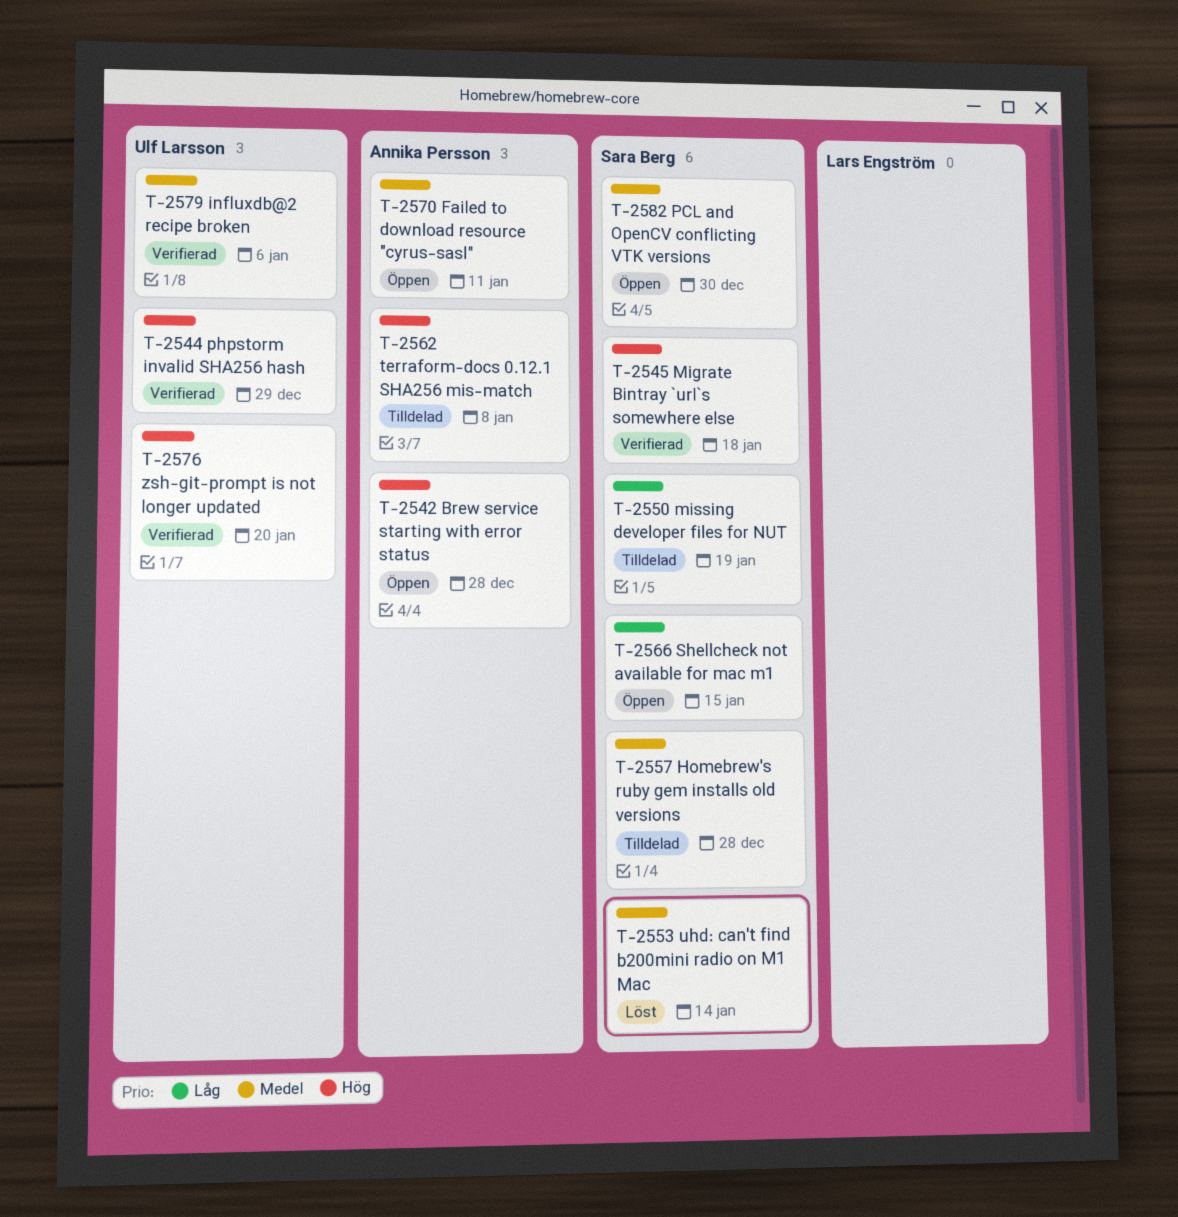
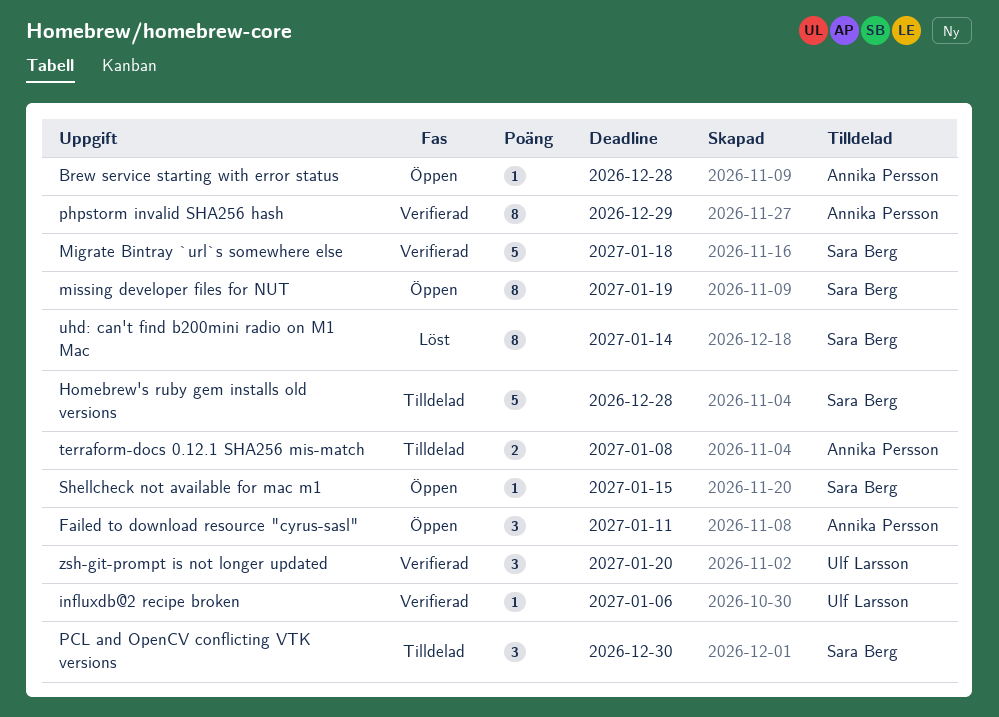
missing developer files for NUT, status: Tilldelad -> Öppen
PCL and OpenCV conflicting VTK versions, status: Öppen -> Tilldelad
phpstorm invalid SHA256 hash, owner: Ulf Larsson -> Annika Persson

